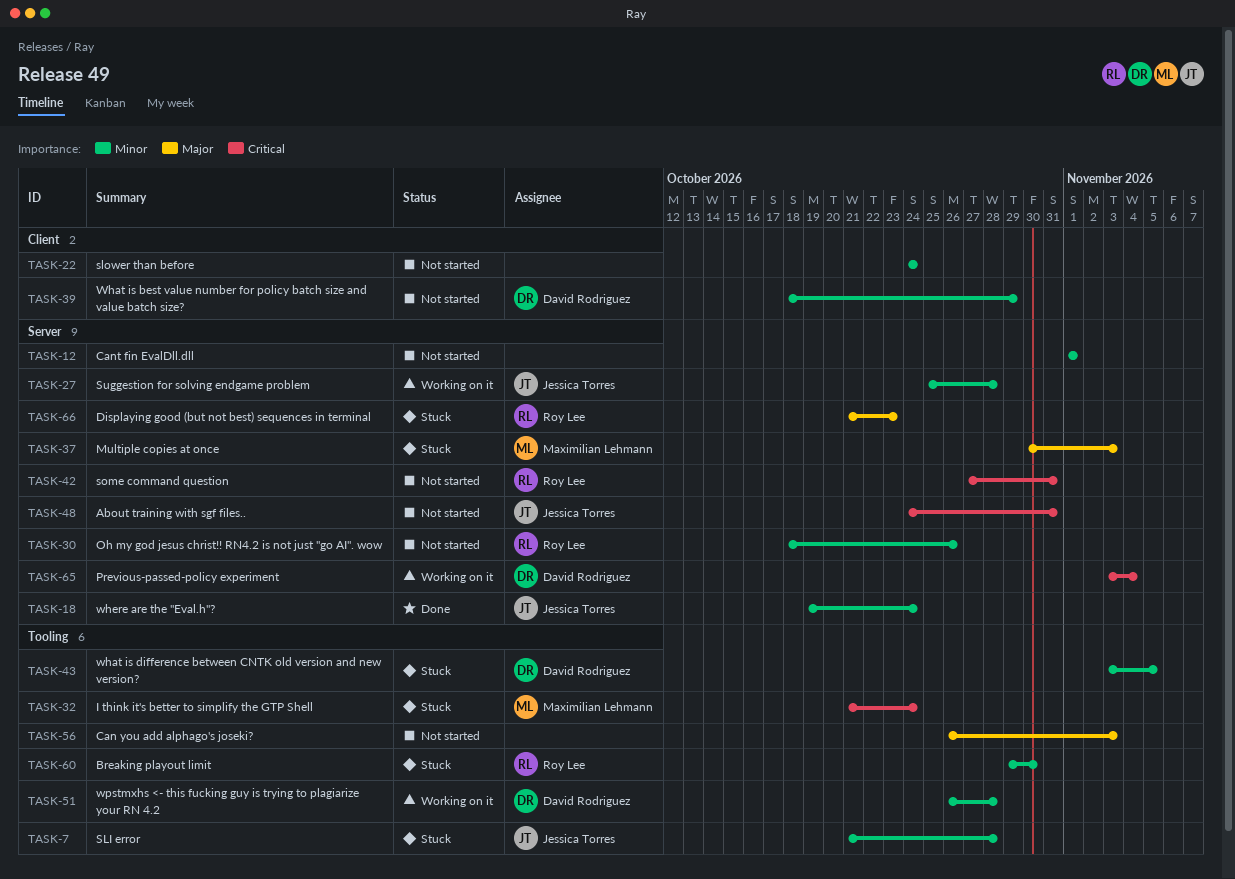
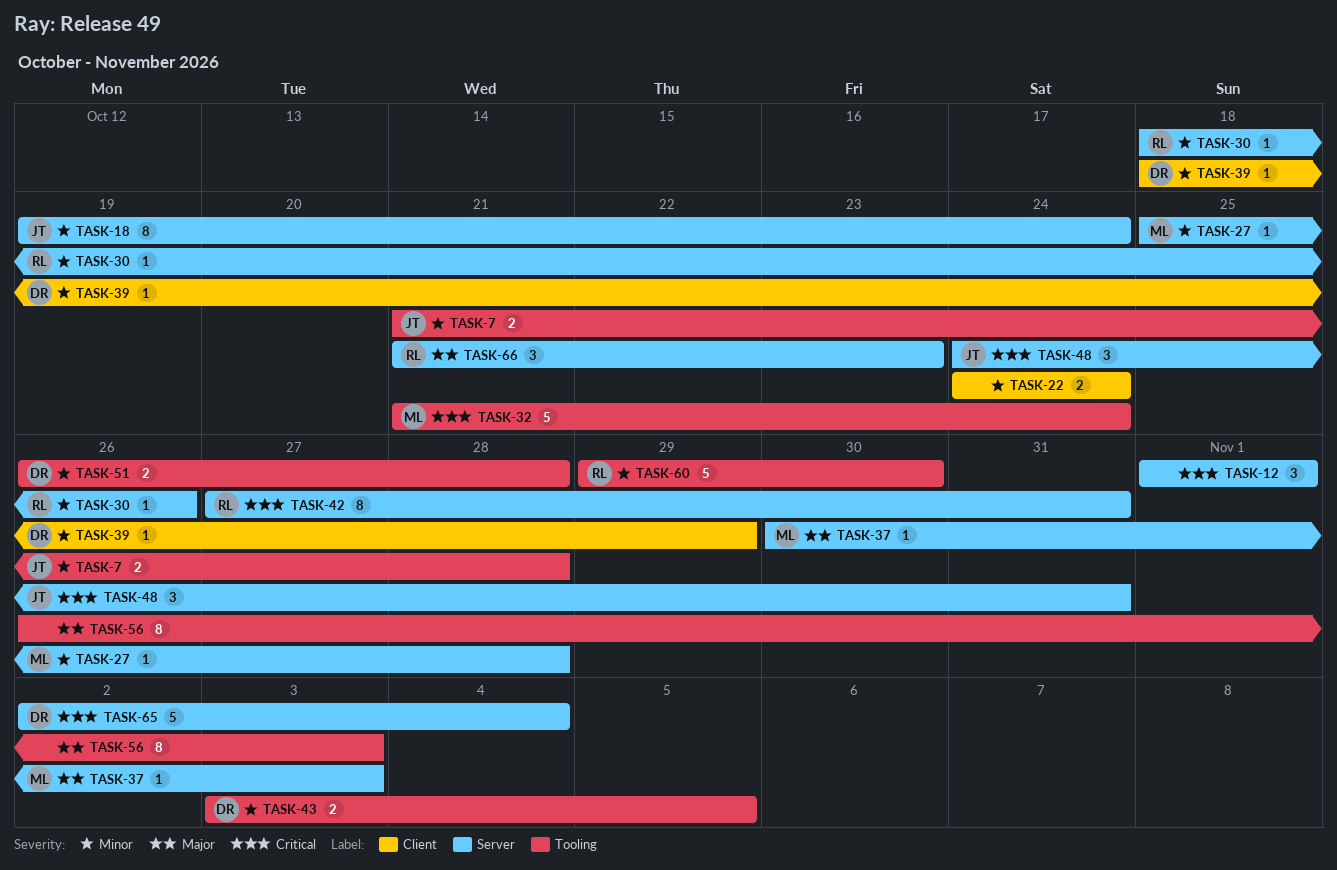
TASK-12, priority: Minor -> Critical
TASK-27, owner: Jessica Torres -> Maximilian Lehmann
TASK-65, start: Nov 3 -> Nov 2

